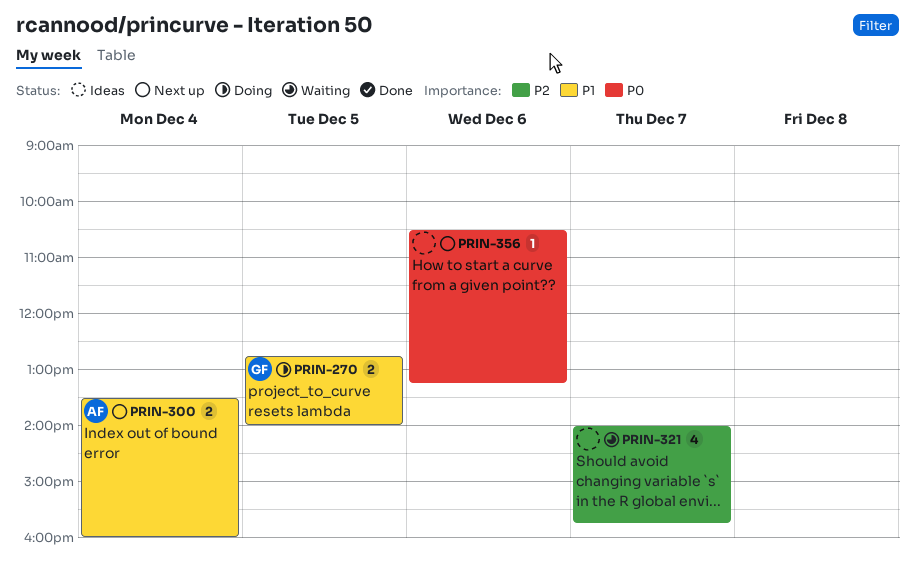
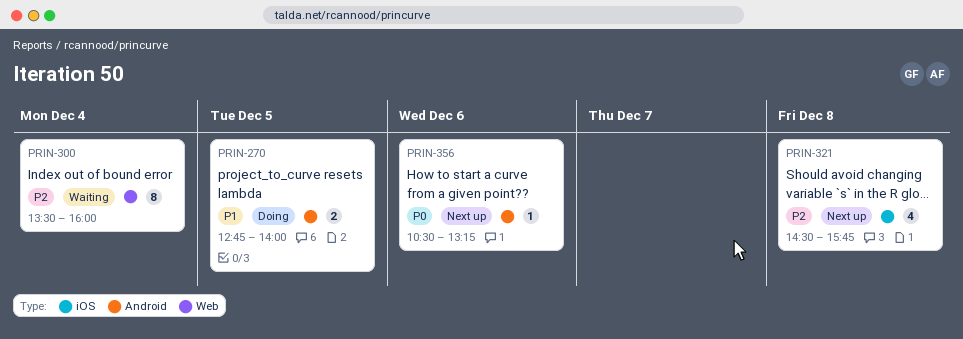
PRIN-300, status: Next up -> Waiting
PRIN-300, priority: P1 -> P2
PRIN-300, estimate: 2 -> 8
PRIN-321, status: Waiting -> Next up
PRIN-321, day: Dec 7 -> Dec 8
PRIN-321, begins: 14:00 -> 14:30

